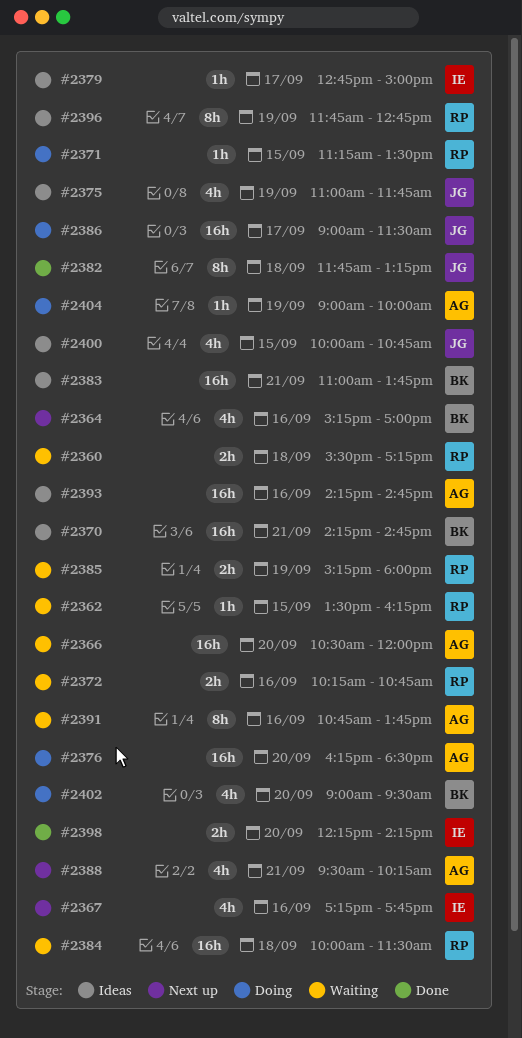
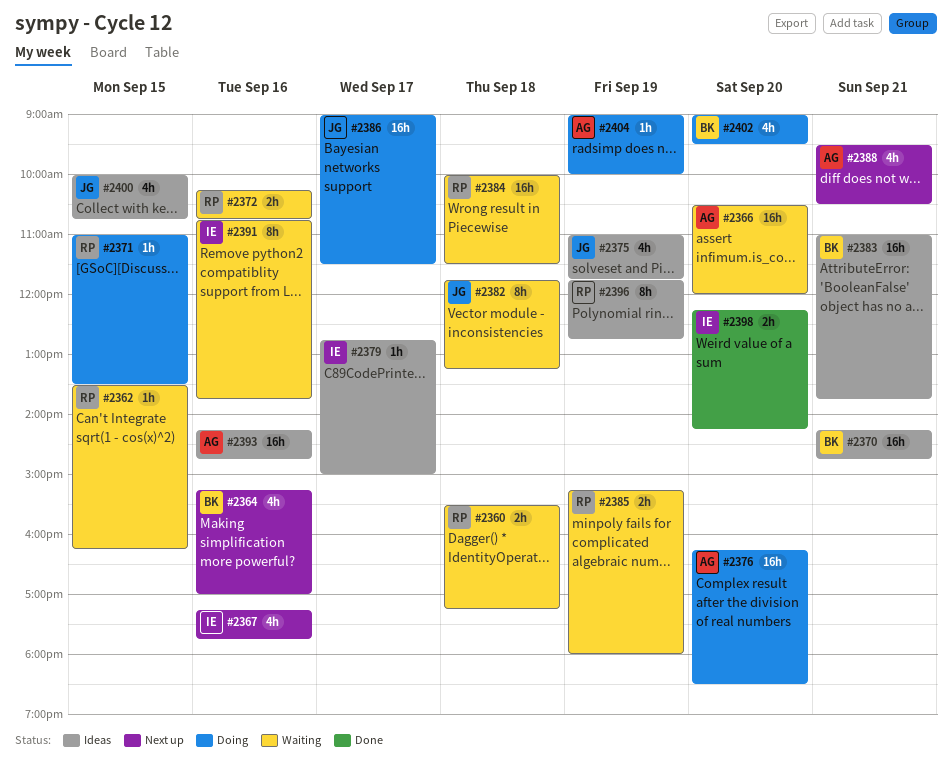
#2371, begins: 11:15 -> 11:00
#2382, status: Done -> Waiting
#2388, ends: 10:15 -> 10:30
#2391, owner: AG -> IE

